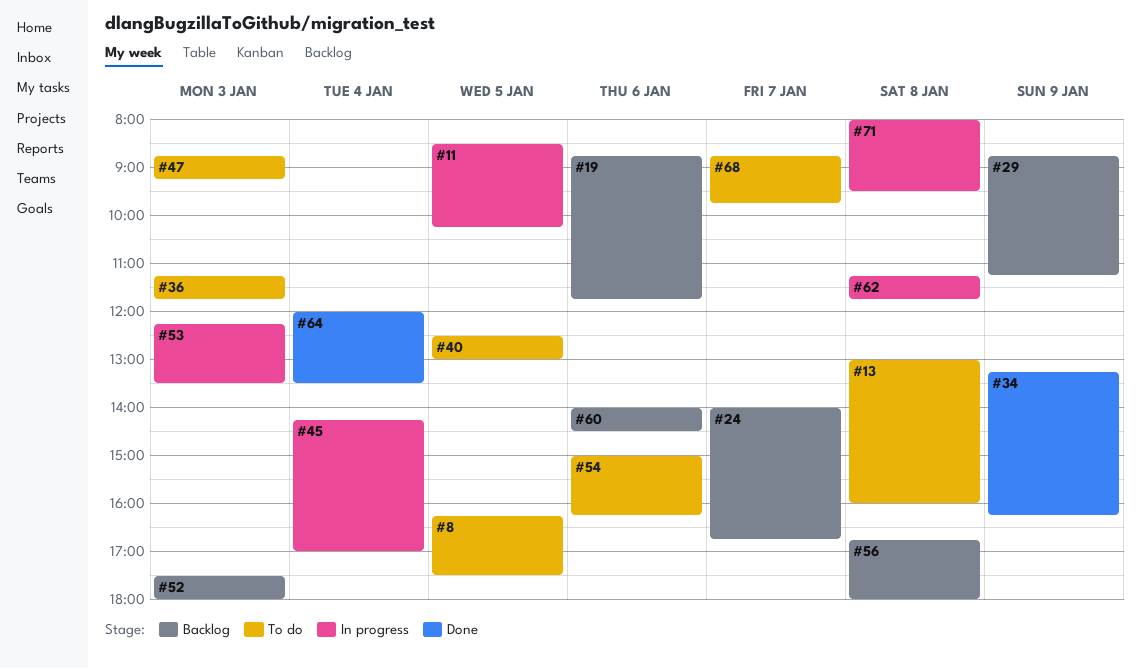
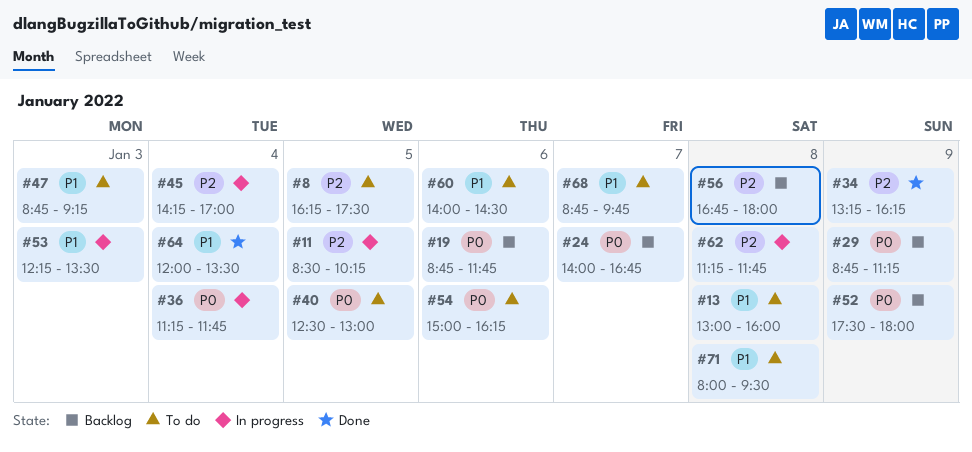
#36, status: To do -> In progress
#36, day: Jan 3 -> Jan 4
#52, day: Jan 3 -> Jan 9
#60, status: Backlog -> To do
#71, status: In progress -> To do

